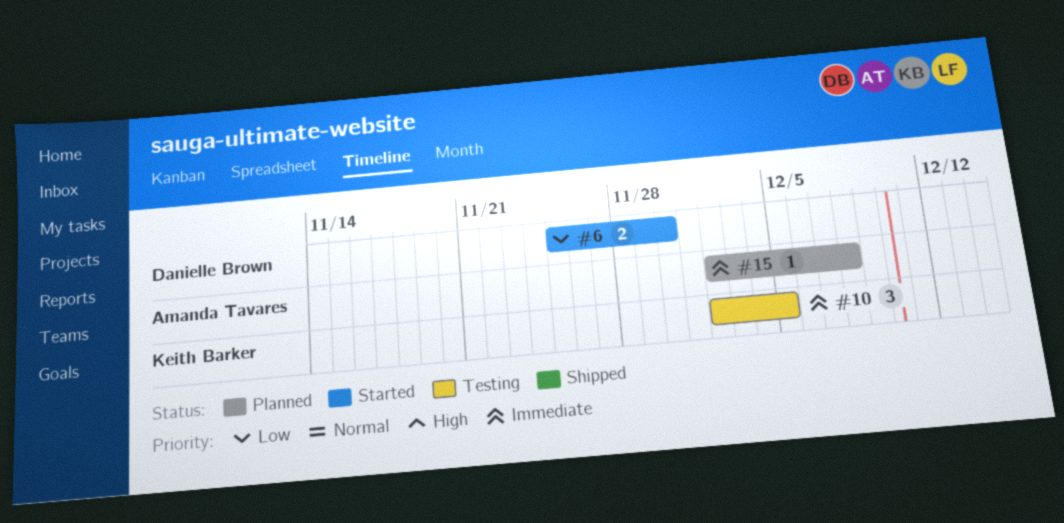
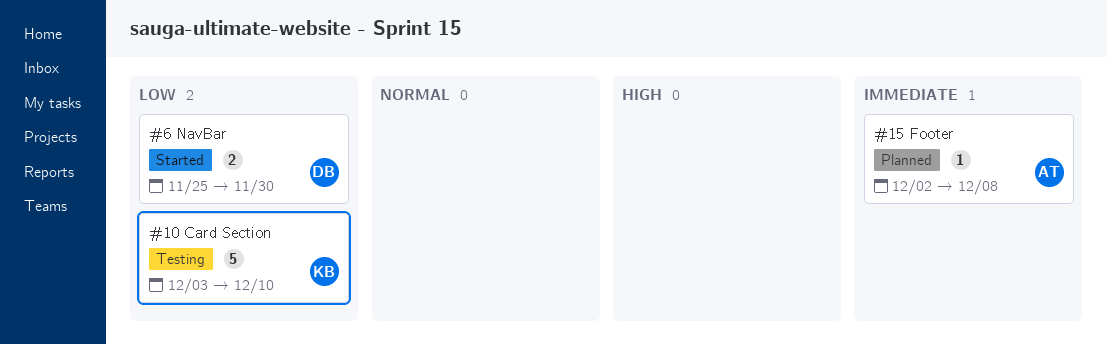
#10, priority: Immediate -> Low
#10, estimate: 3 -> 5
#10, start: Dec 2 -> Dec 3
#10, due: Dec 5 -> Dec 10

